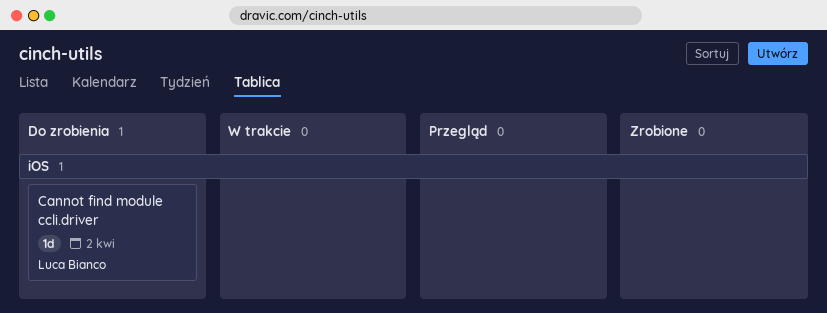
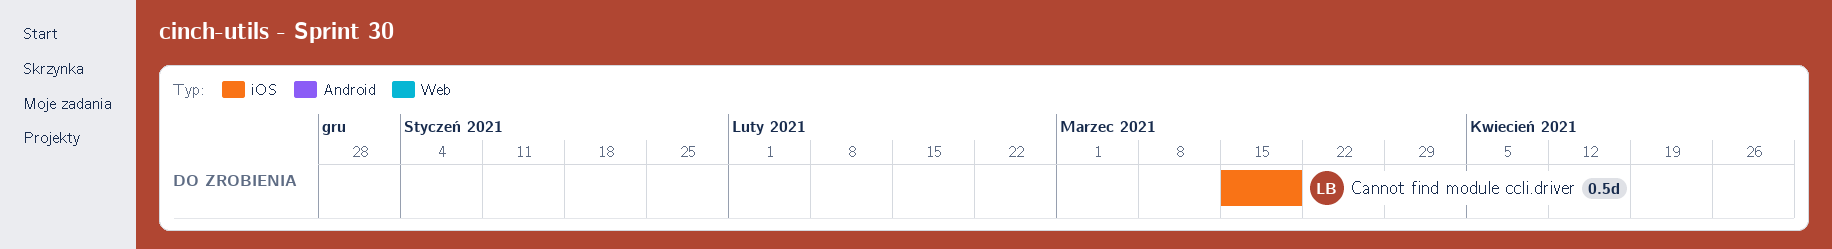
Cannot find module ccli.driver, estimate: 1d -> 0.5d
Cannot find module ccli.driver, due: Apr 2 -> Mar 19

